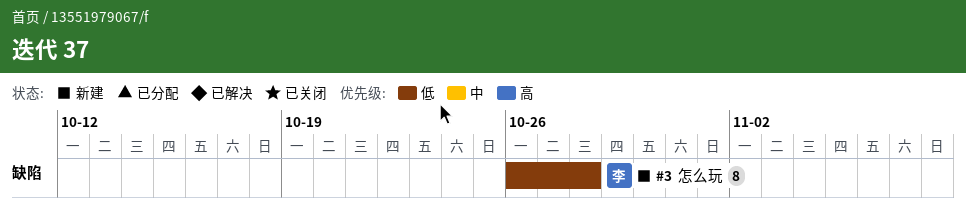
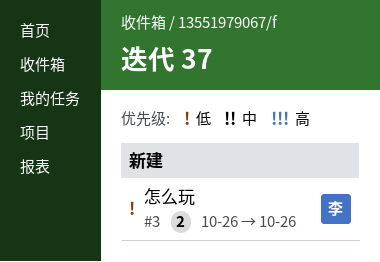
#3, estimate: 8 -> 2
#3, due: Oct 28 -> Oct 26

